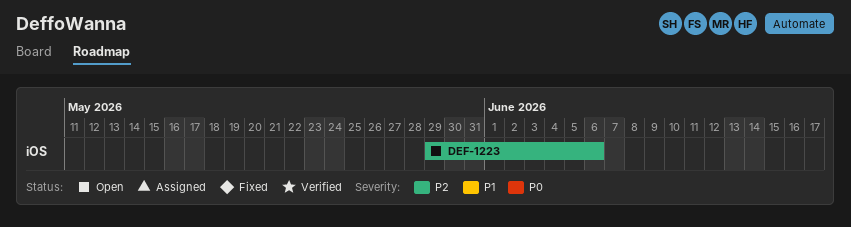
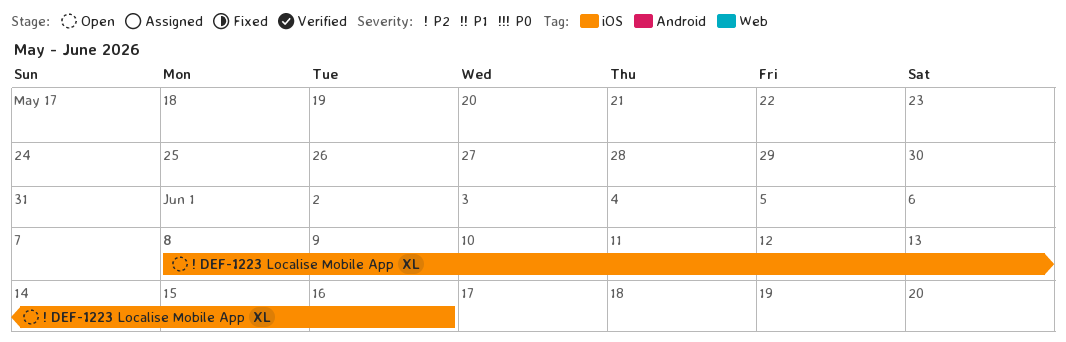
DEF-1223, start: May 29 -> Jun 8
DEF-1223, due: Jun 6 -> Jun 16

